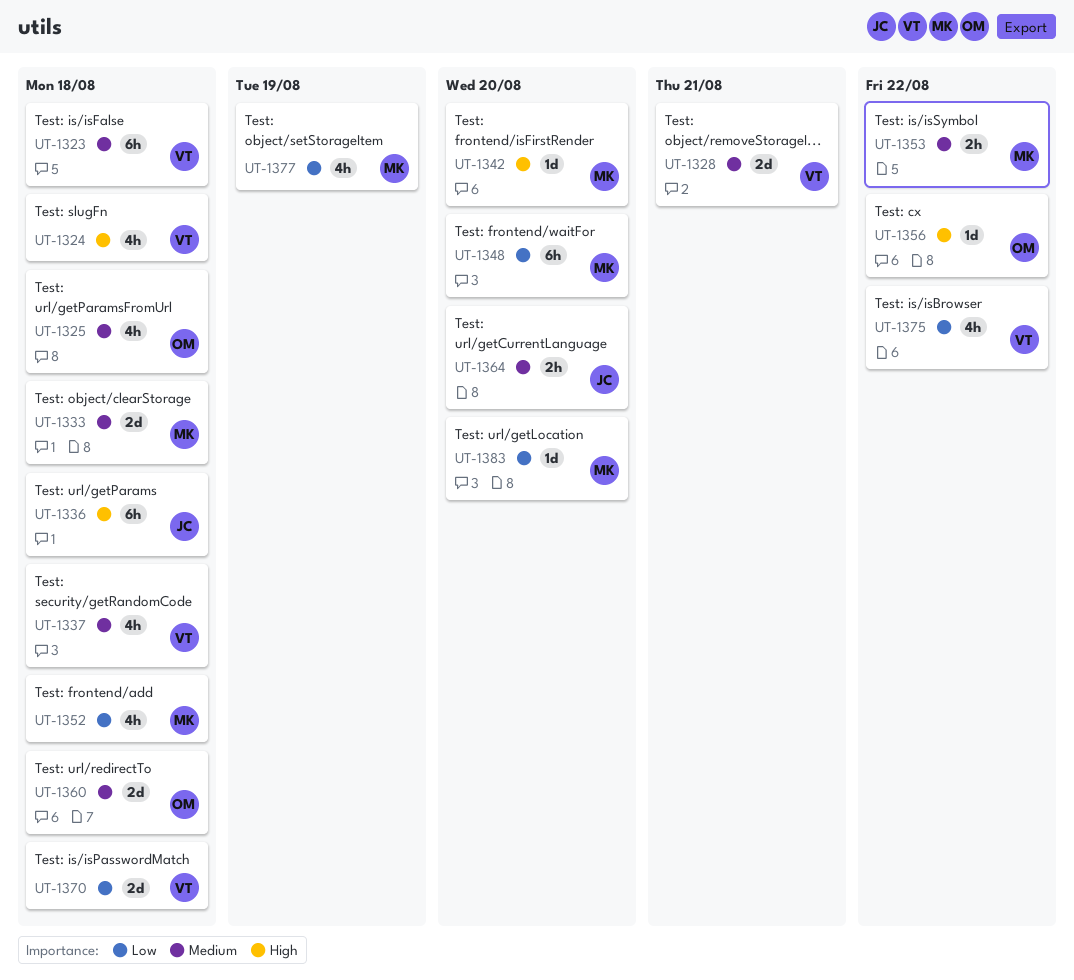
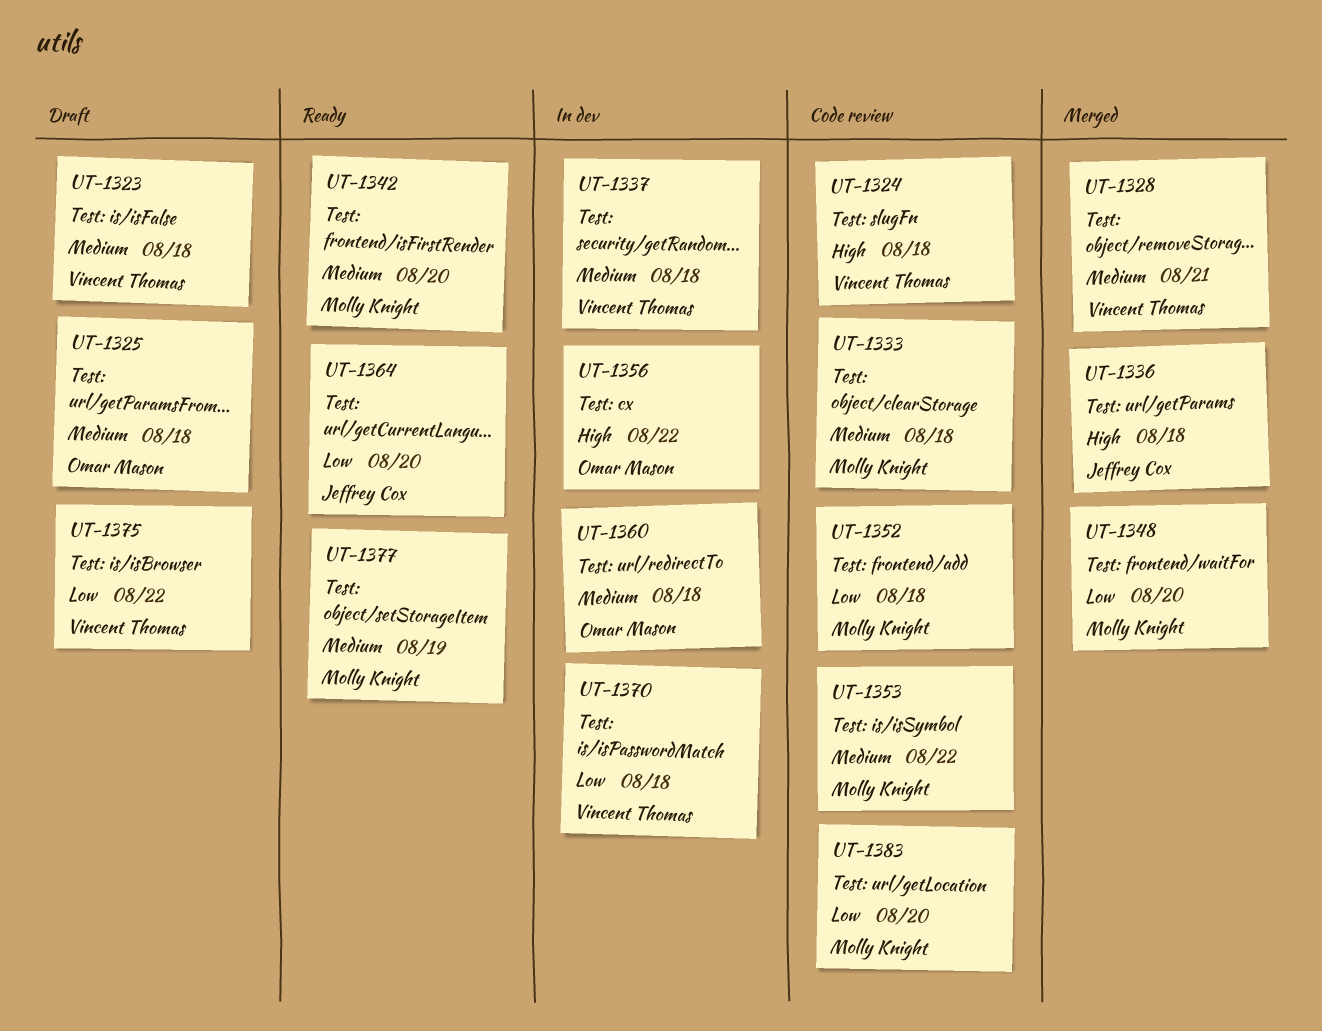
UT-1342, priority: High -> Medium
UT-1364, priority: Medium -> Low
UT-1377, priority: Low -> Medium

